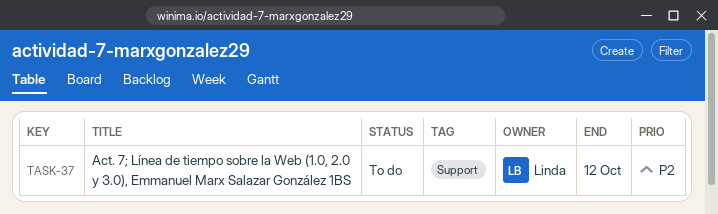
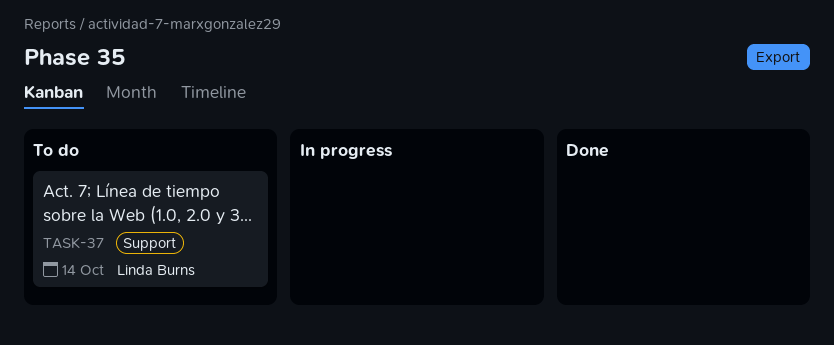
TASK-37, due: Oct 12 -> Oct 14

